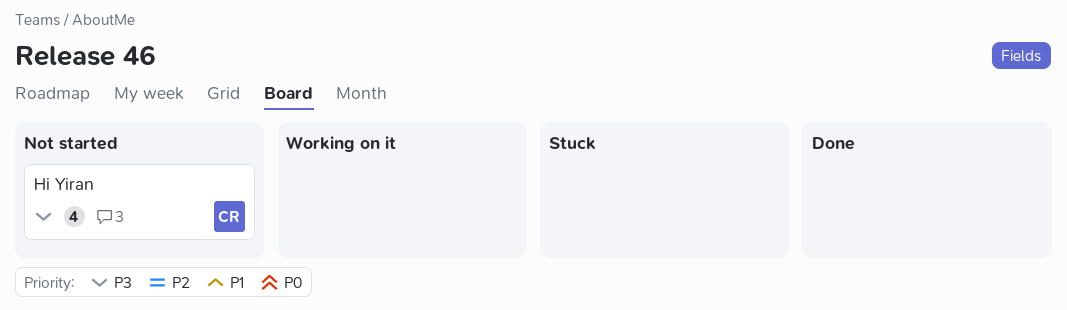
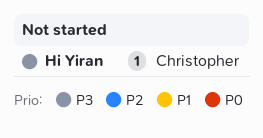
Hi Yiran, estimate: 4 -> 1

